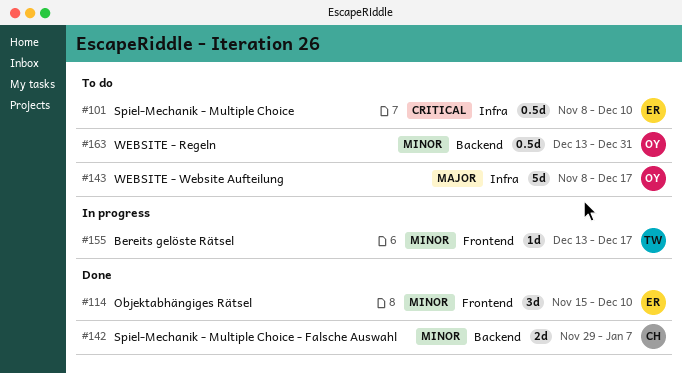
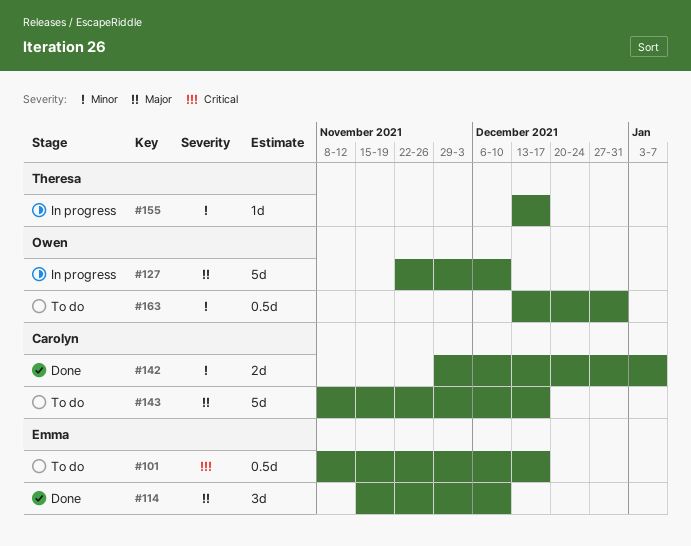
#101, due: Dec 10 -> Dec 17
#114, priority: Minor -> Major
#127: none -> present
#143, owner: Owen -> Carolyn

